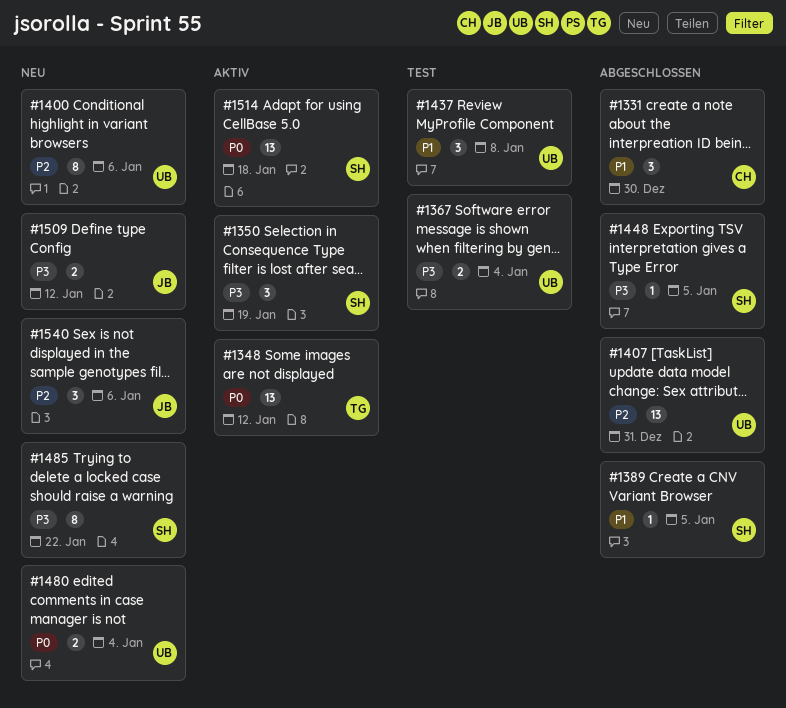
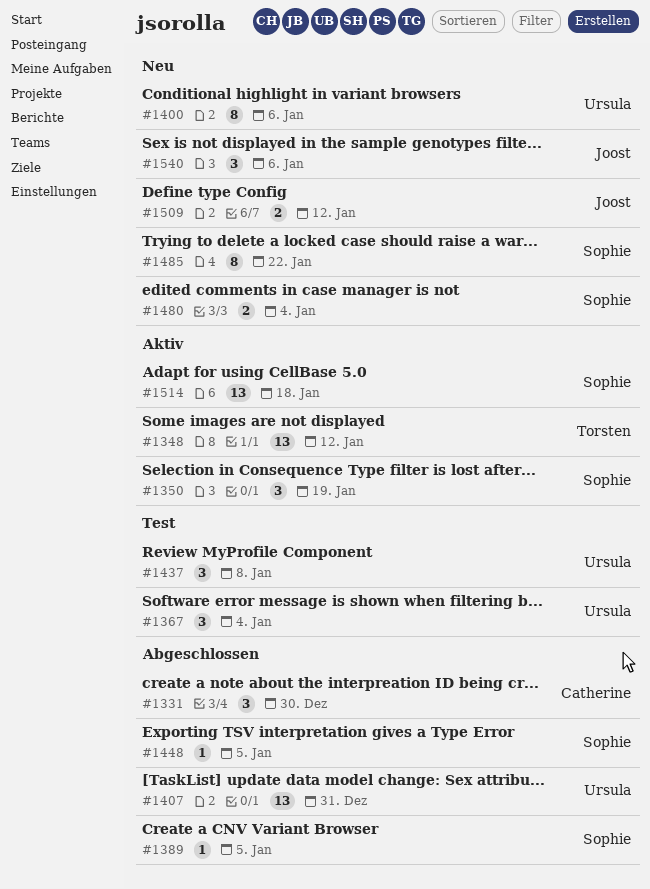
#1367, estimate: 2 -> 3
#1480, owner: Ursula -> Sophie

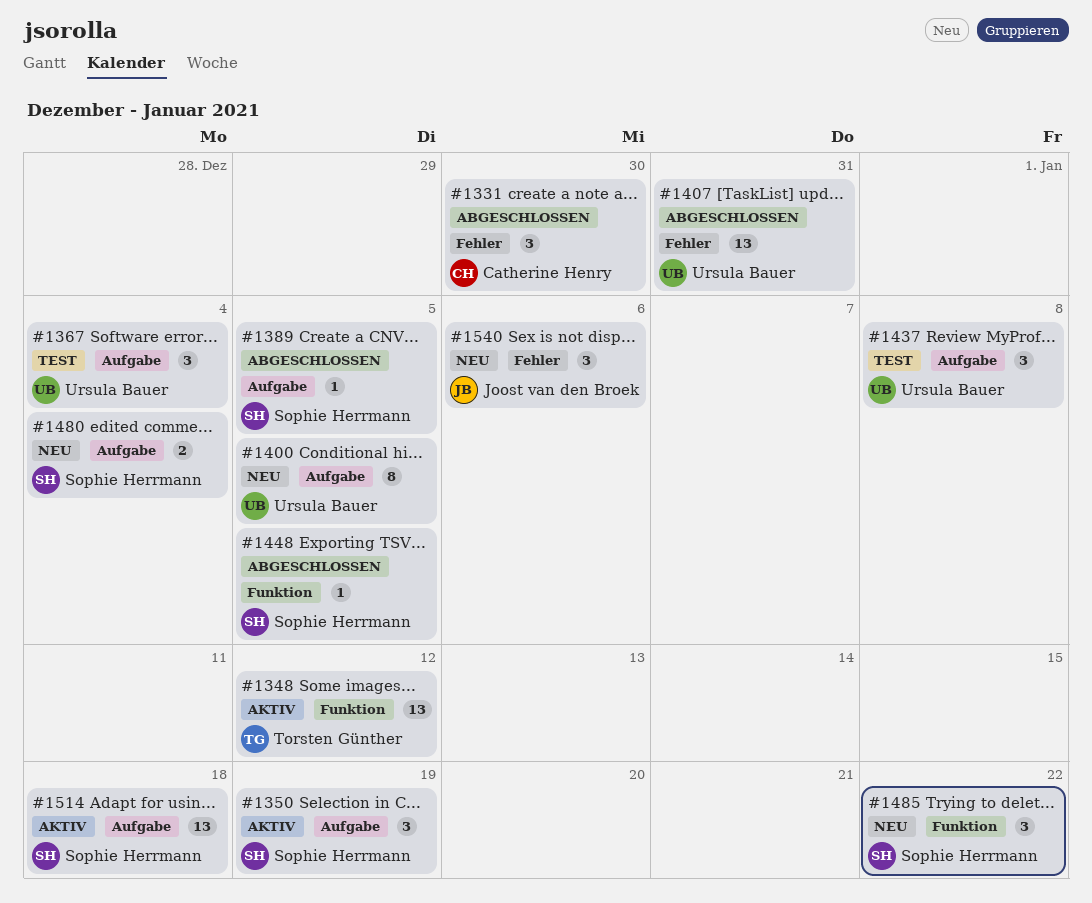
#1400, due: Jan 6 -> Jan 5
#1485, estimate: 8 -> 3
#1509: present -> none

